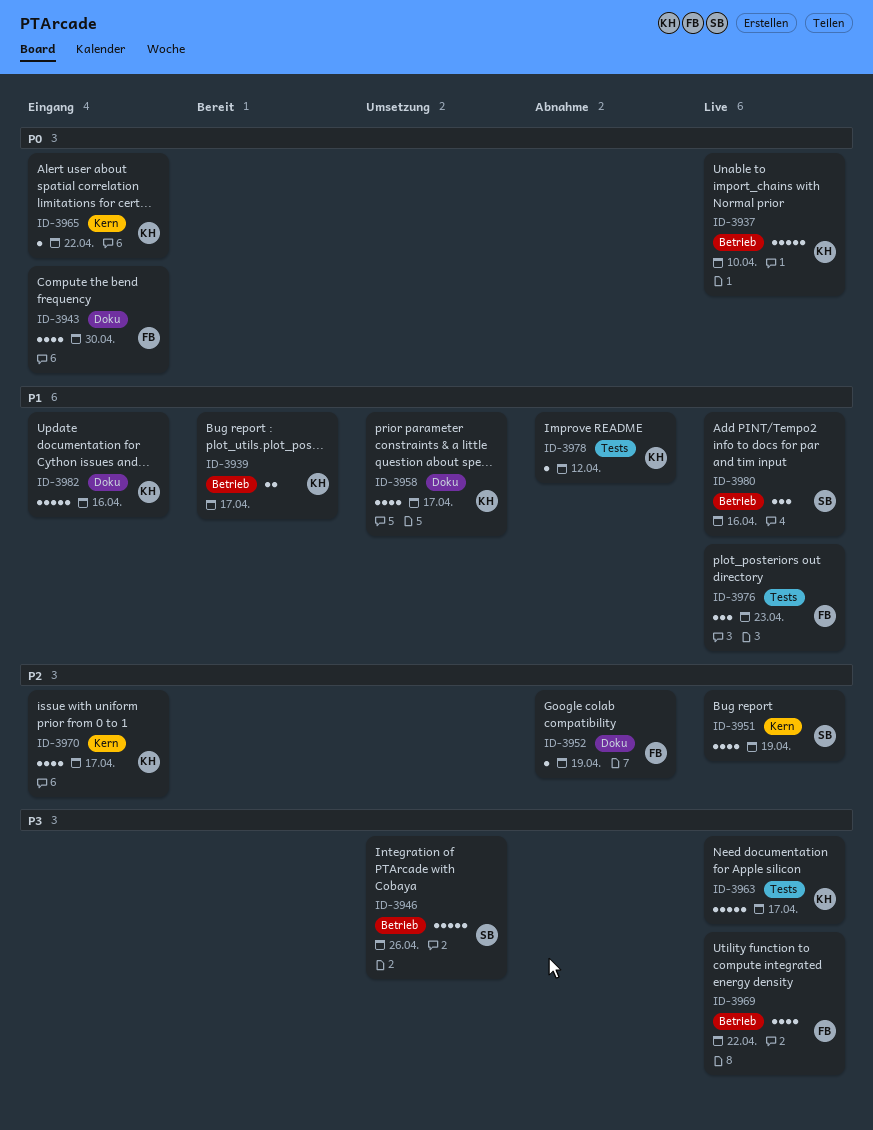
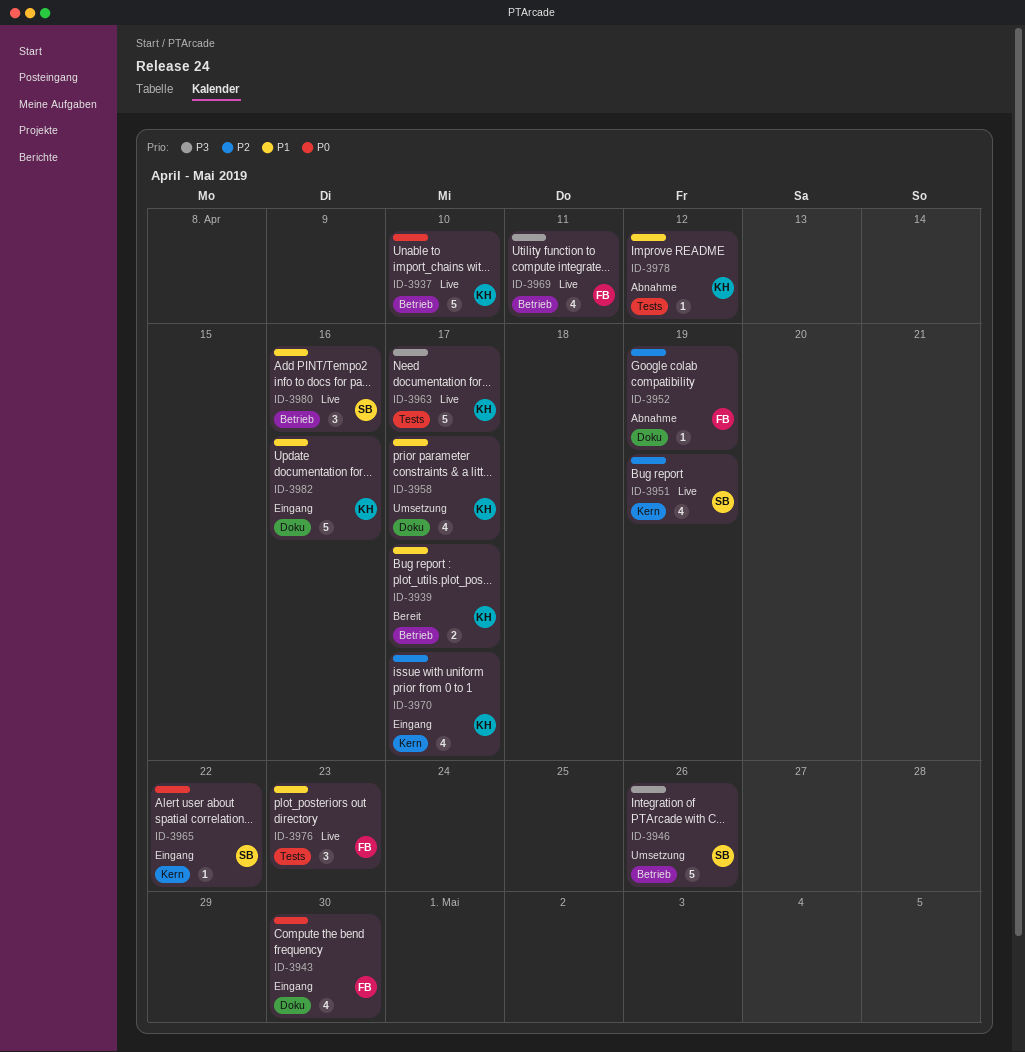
ID-3965, owner: KH -> SB
ID-3969, due: Apr 22 -> Apr 11

